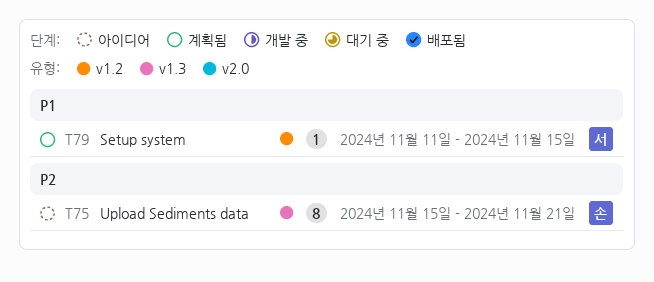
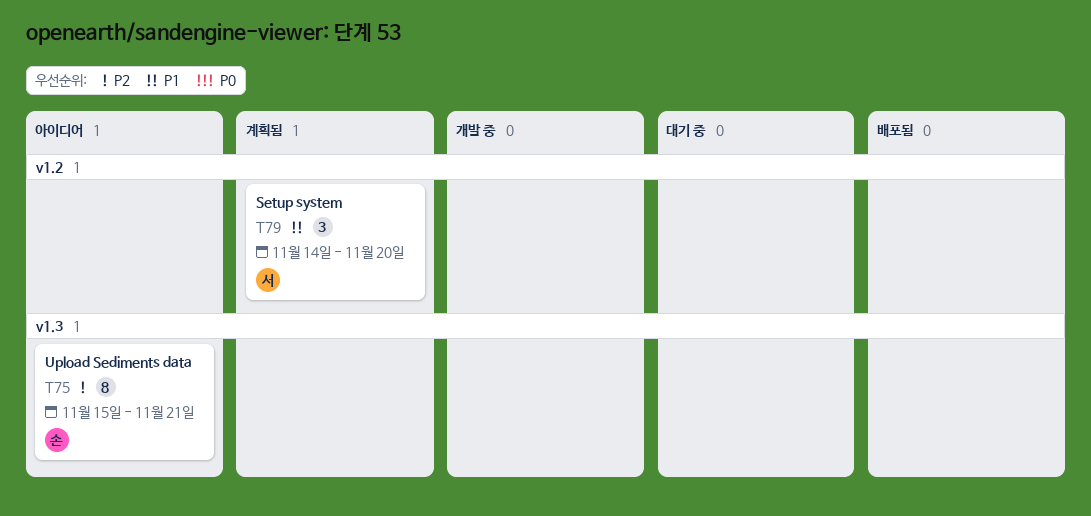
T79, estimate: 1 -> 3
T79, start: Nov 11 -> Nov 14
T79, due: Nov 15 -> Nov 20

